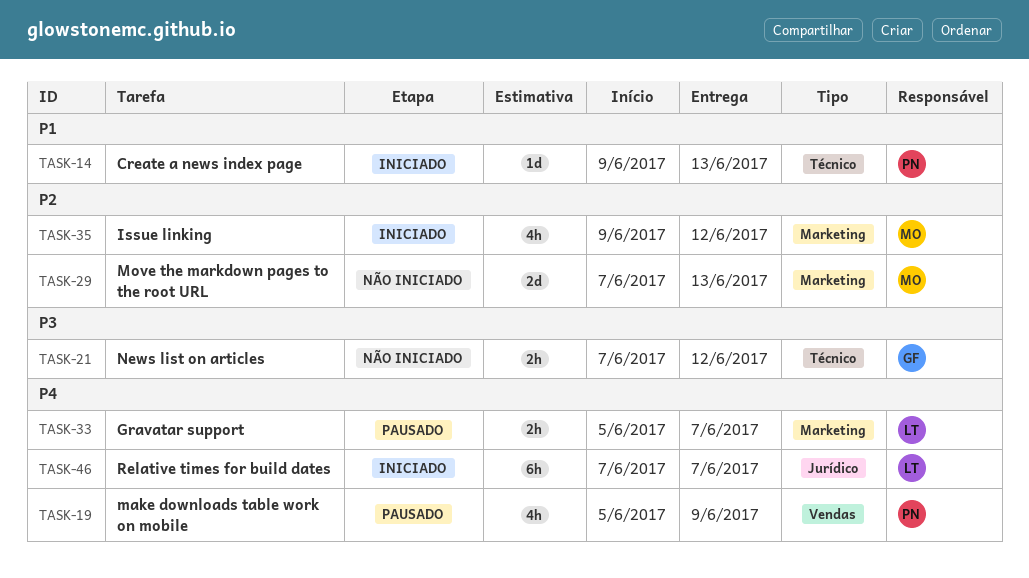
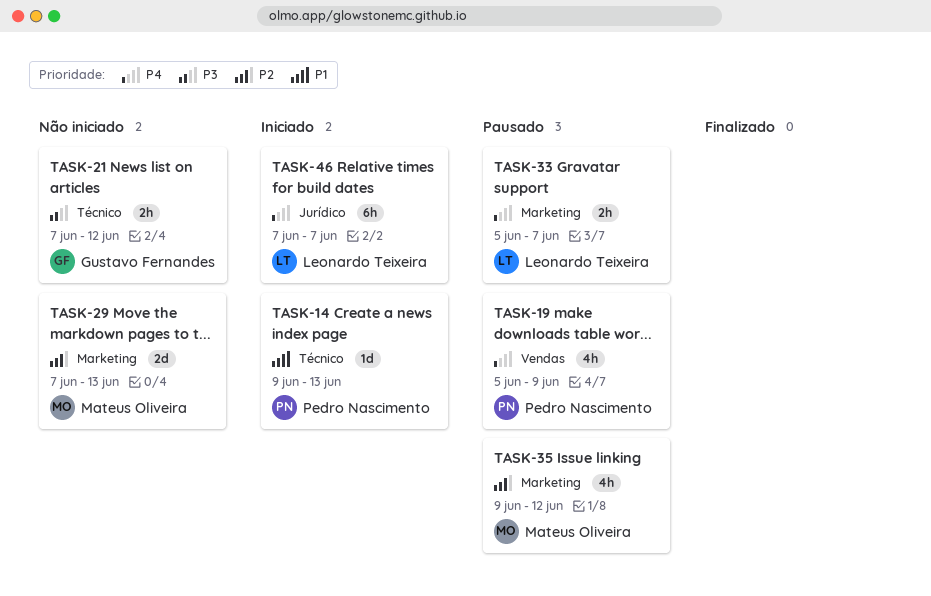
TASK-35, status: Iniciado -> Pausado

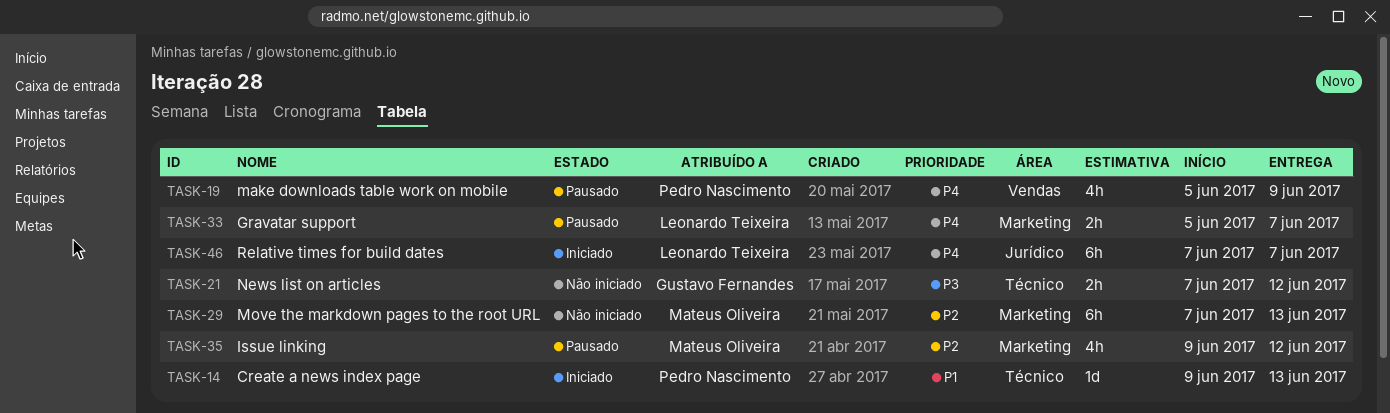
TASK-29, estimate: 2d -> 6h

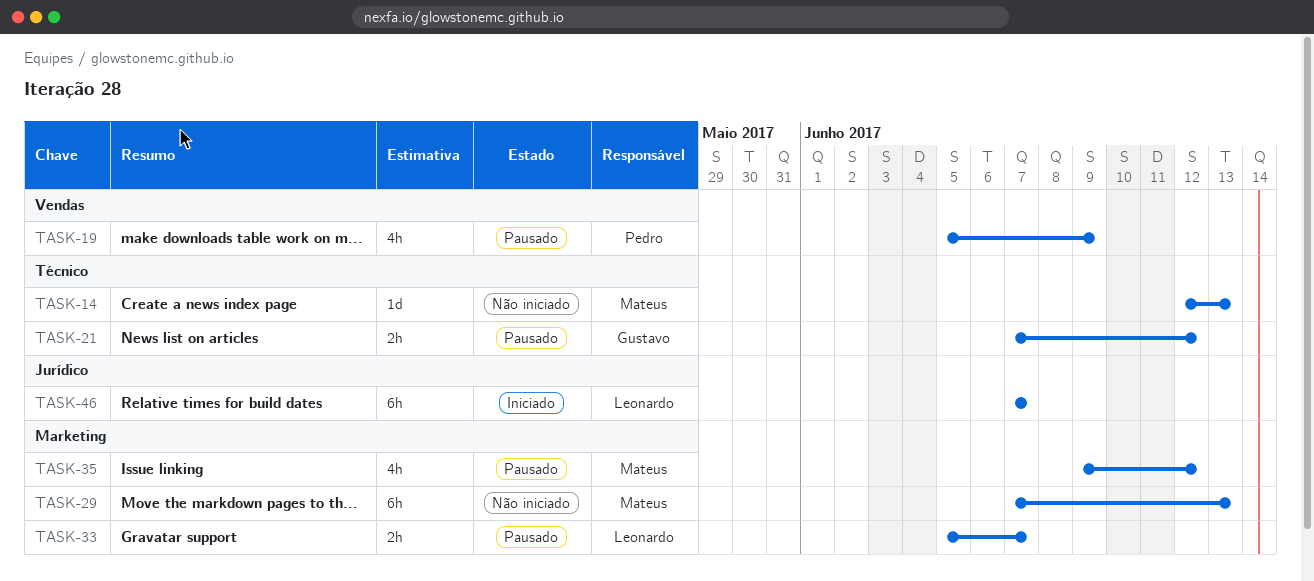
TASK-14, status: Iniciado -> Não iniciado
TASK-14, owner: Pedro Nascimento -> Mateus Oliveira
TASK-14, start: Jun 9 -> Jun 12
TASK-21, status: Não iniciado -> Pausado

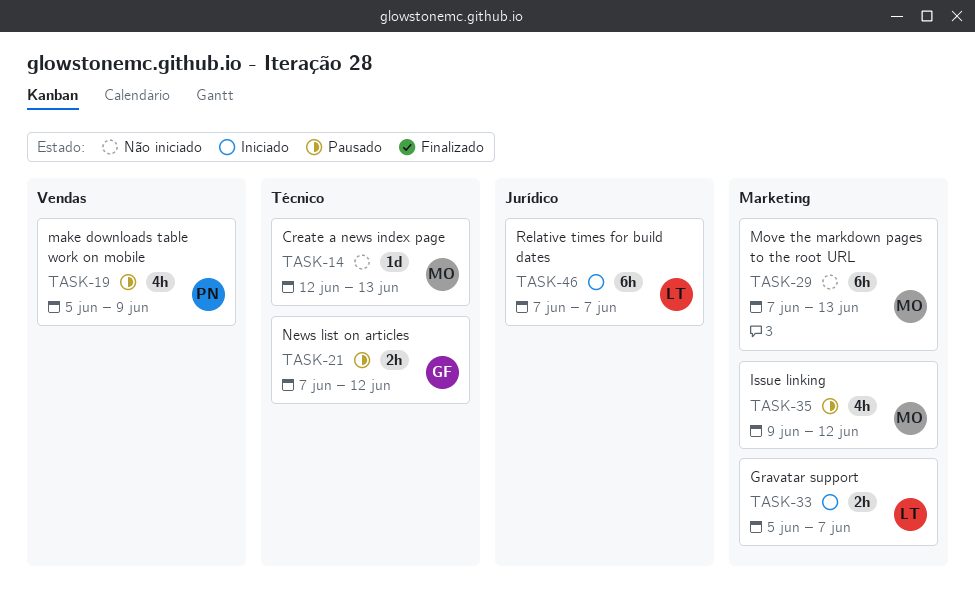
TASK-33, status: Pausado -> Iniciado

